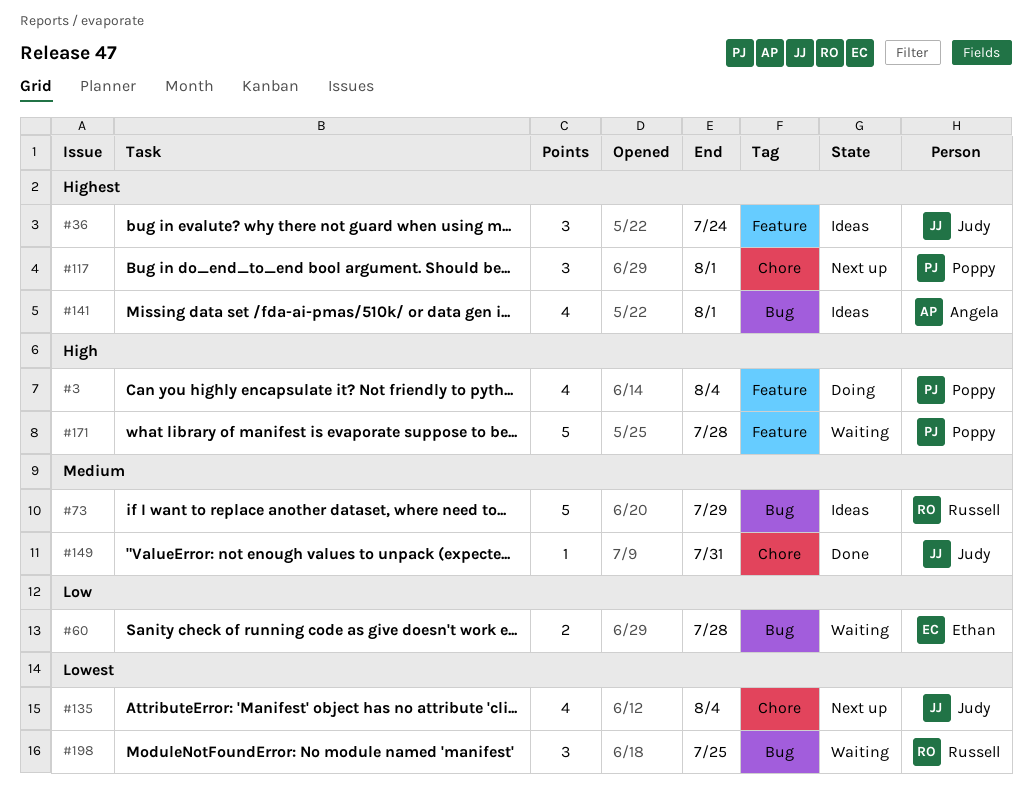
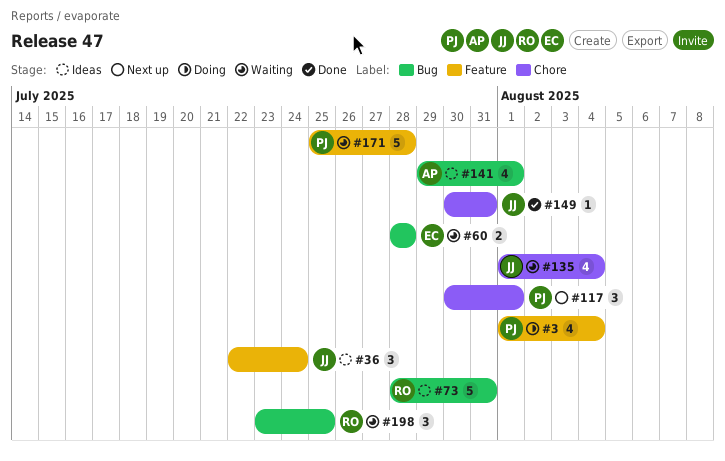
#73, due: Jul 29 -> Jul 31
#135, status: Next up -> Waiting

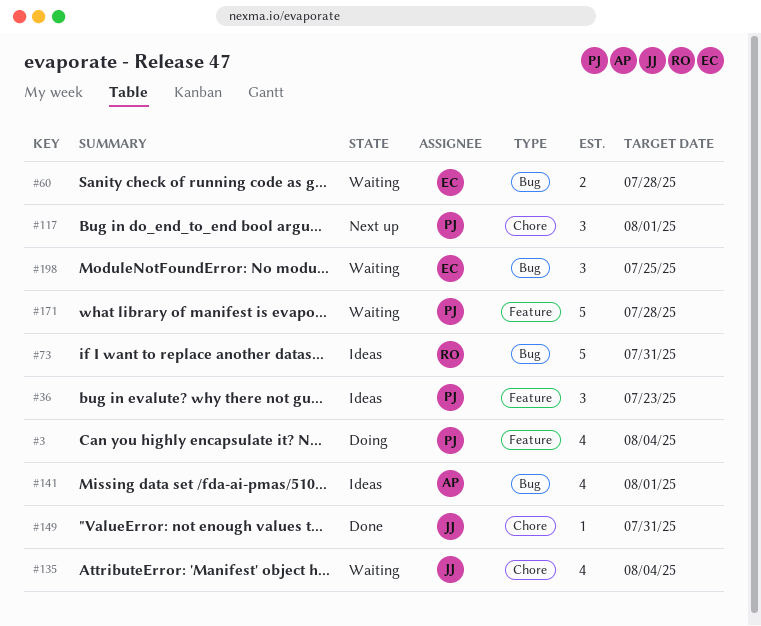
#36, owner: JJ -> PJ
#36, due: Jul 24 -> Jul 23
#198, owner: RO -> EC

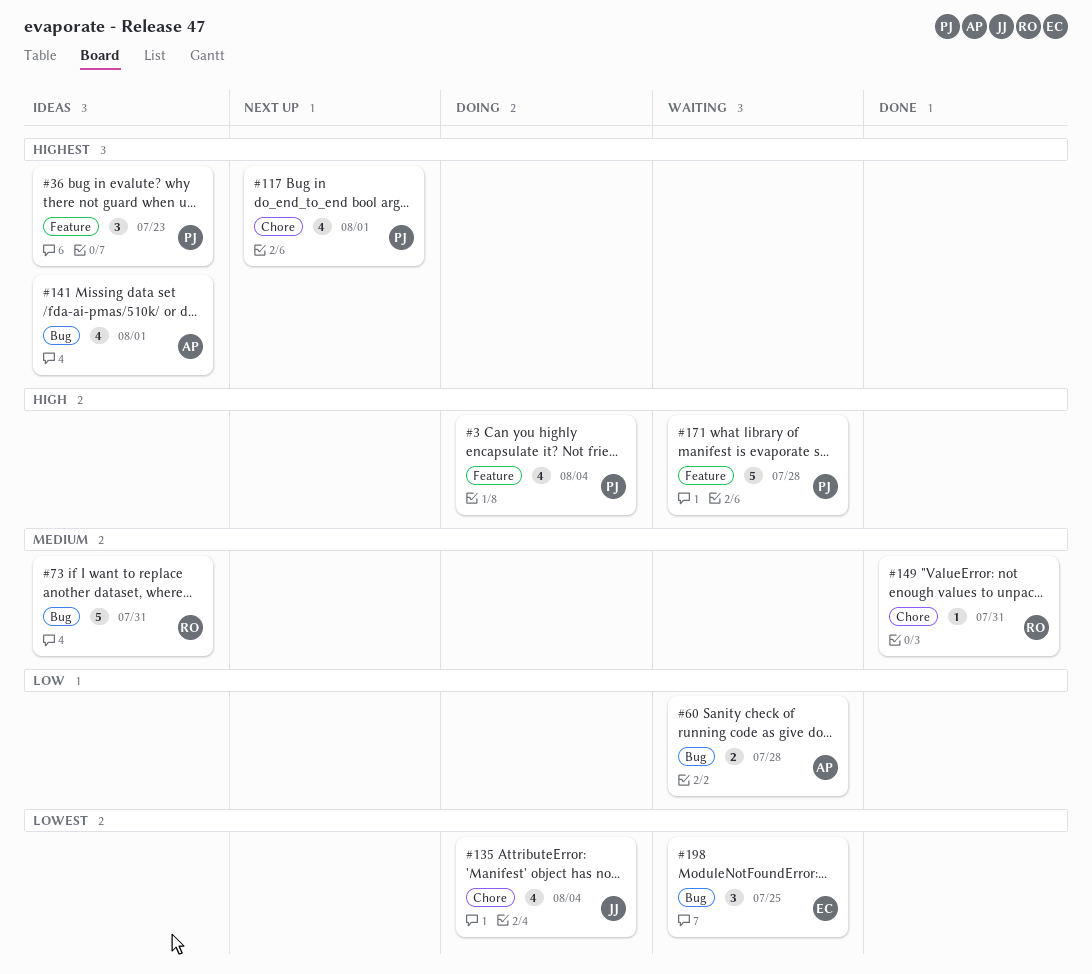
#60, owner: EC -> AP
#117, estimate: 3 -> 4
#135, status: Waiting -> Doing
#149, owner: JJ -> RO

